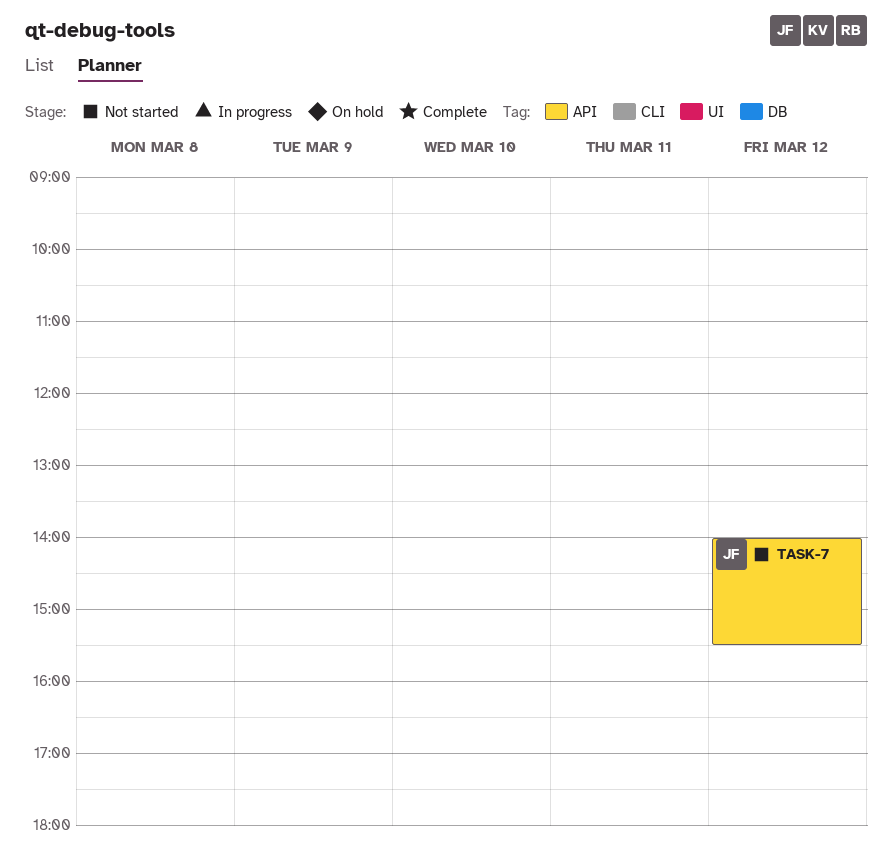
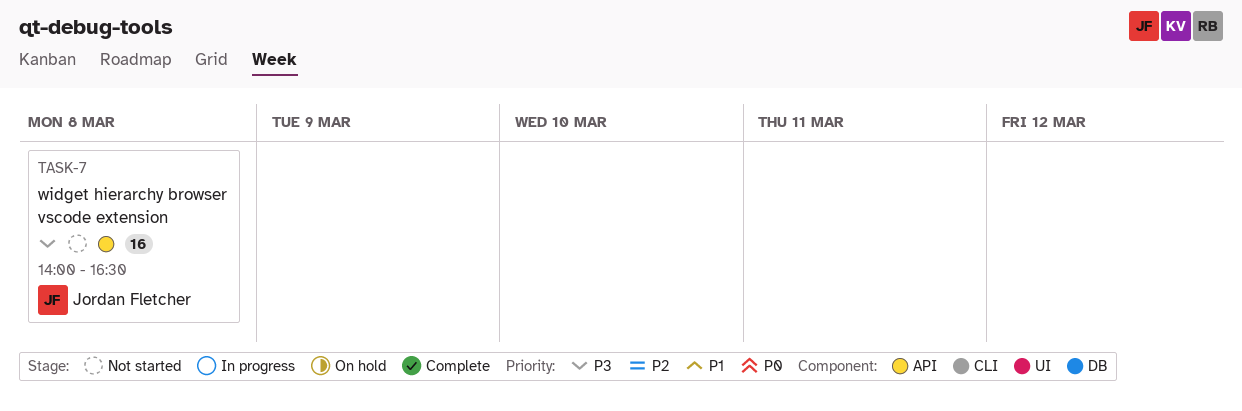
TASK-7, day: Mar 12 -> Mar 8
TASK-7, ends: 15:30 -> 16:30

